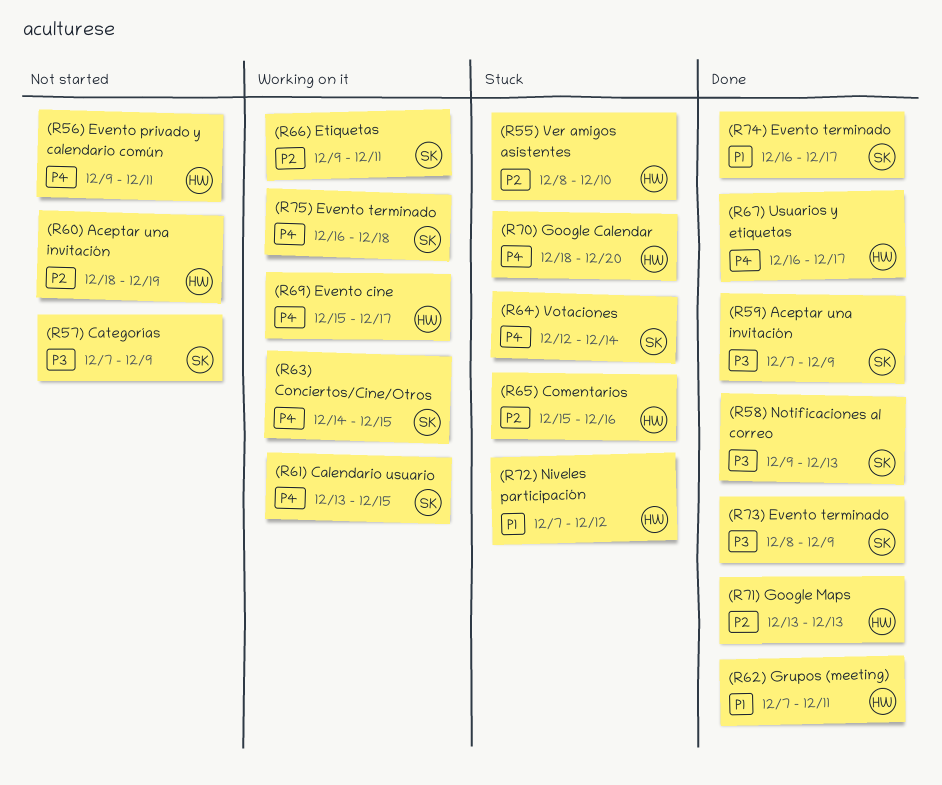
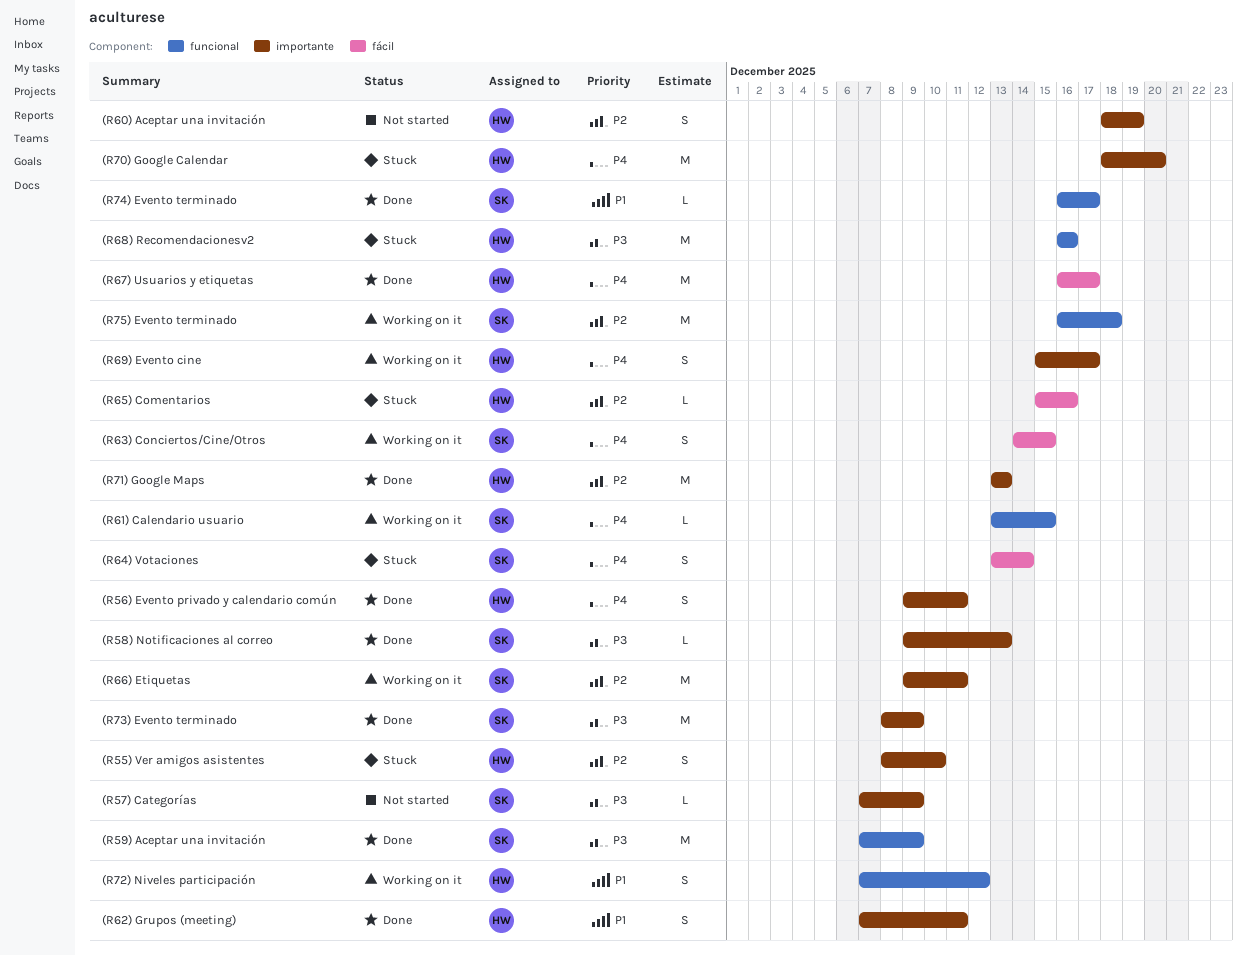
(R56) Evento privado y calendario común, status: Not started -> Done
(R64) Votaciones, start: Dec 12 -> Dec 13
(R68) Recomendacionesv2: none -> present
(R72) Niveles participación, status: Stuck -> Working on it
(R75) Evento terminado, priority: P4 -> P2

